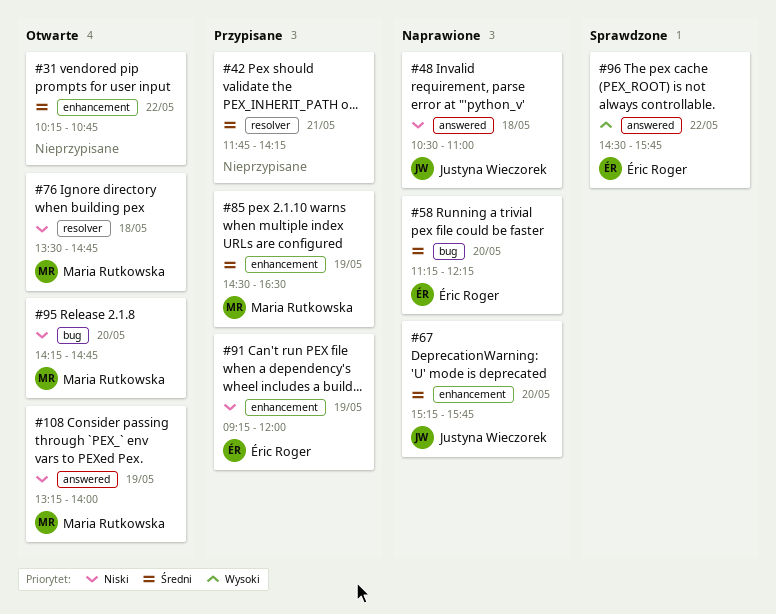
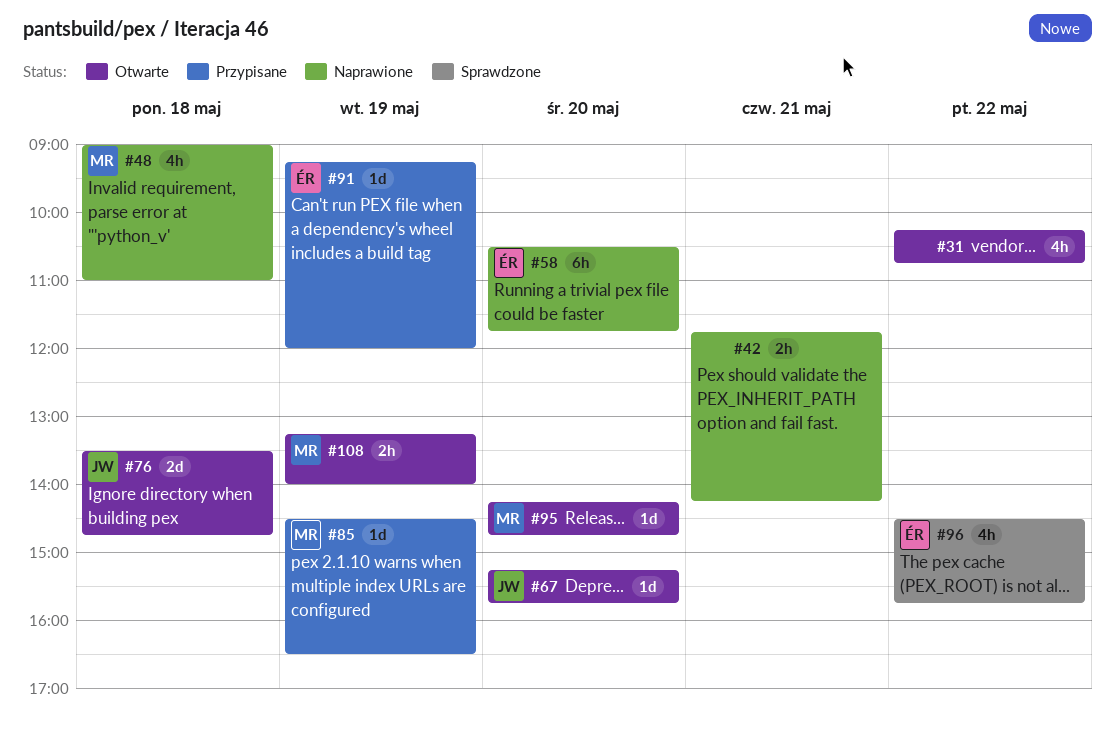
#42, status: Przypisane -> Naprawione
#48, owner: Justyna Wieczorek -> Maria Rutkowska
#48, begins: 10:30 -> 09:00
#58, begins: 11:15 -> 10:30
#58, ends: 12:15 -> 11:45
#67, status: Naprawione -> Otwarte
#76, owner: Maria Rutkowska -> Justyna Wieczorek

